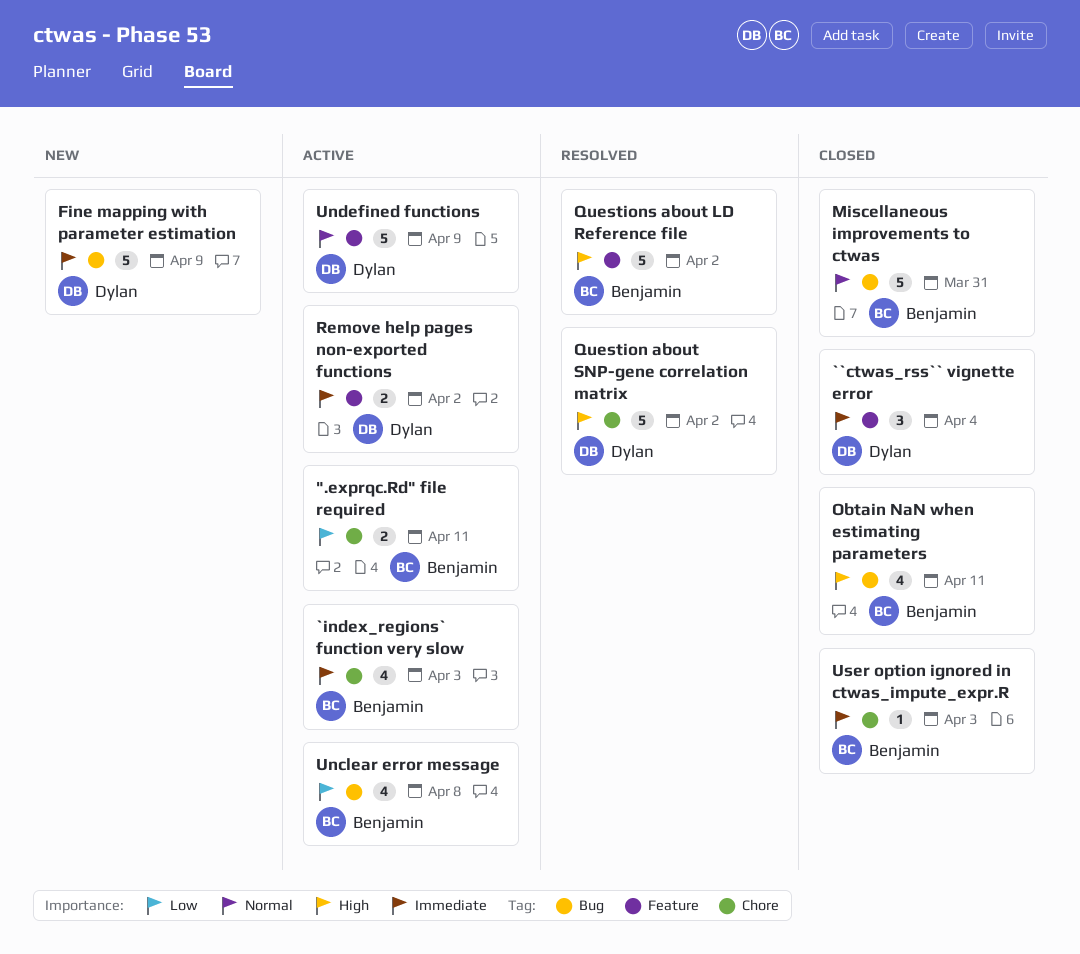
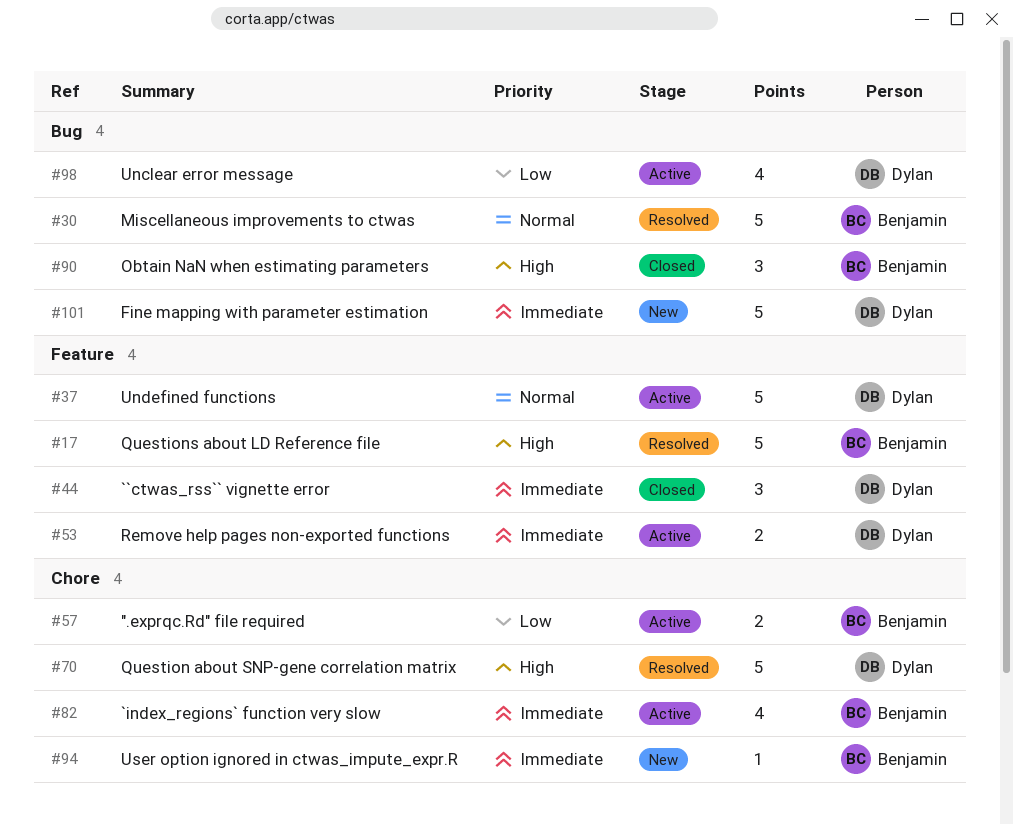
Miscellaneous improvements to ctwas, status: Closed -> Resolved
Obtain NaN when estimating parameters, estimate: 4 -> 3
Unclear error message, owner: Benjamin -> Dylan
User option ignored in ctwas_impute_expr.R, status: Closed -> New

